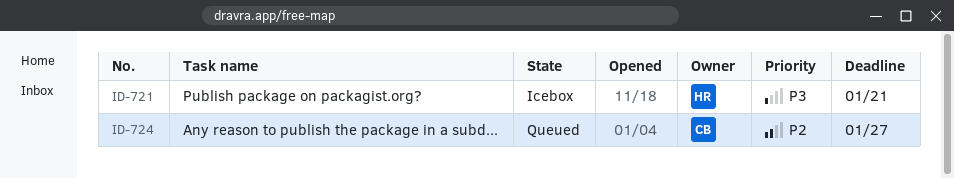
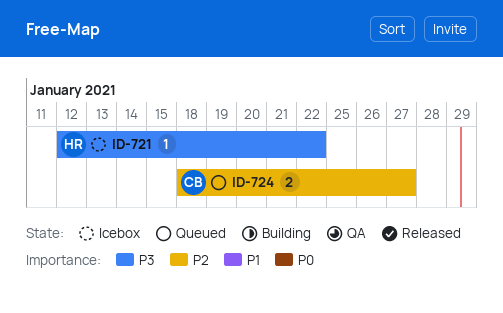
ID-721, due: Jan 21 -> Jan 22

